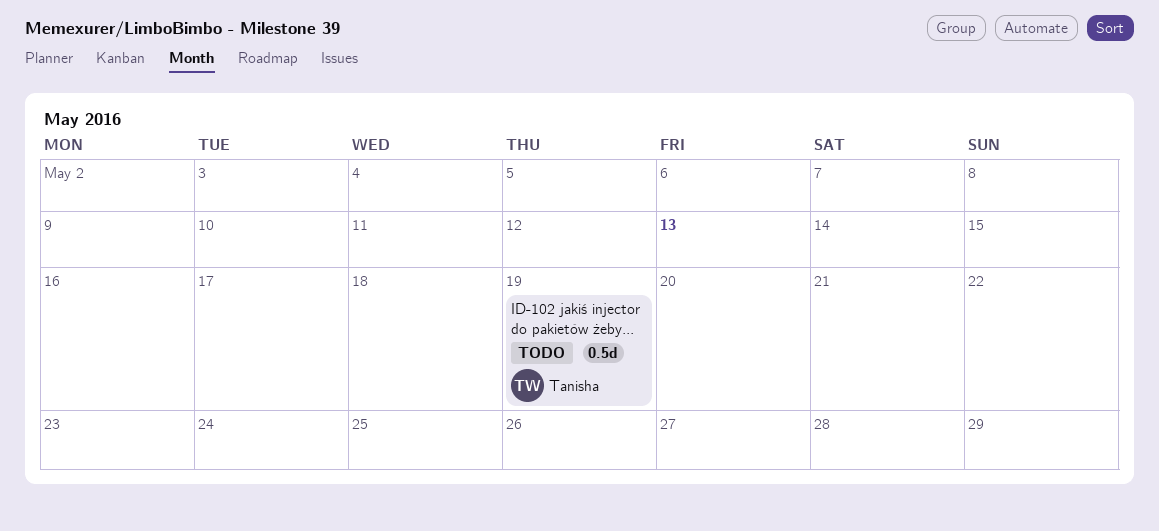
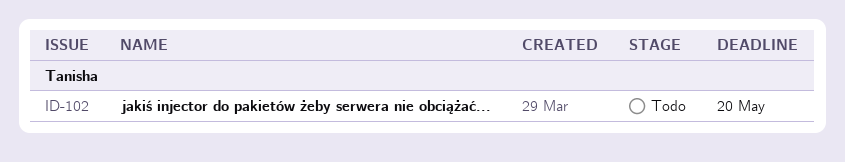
ID-102, due: May 19 -> May 20

